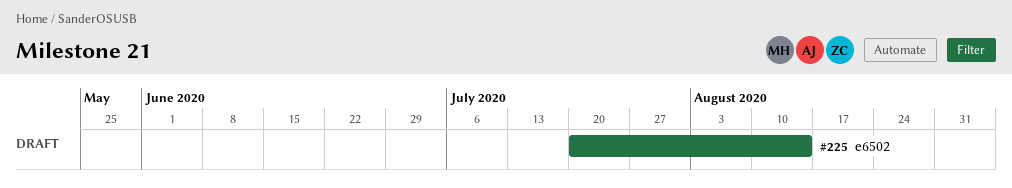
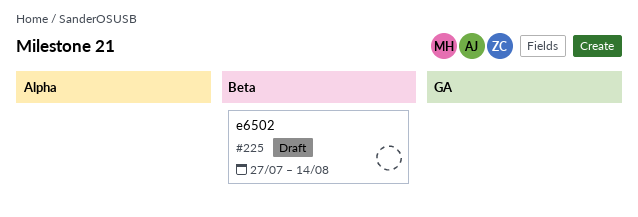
#225, start: Jul 20 -> Jul 27

